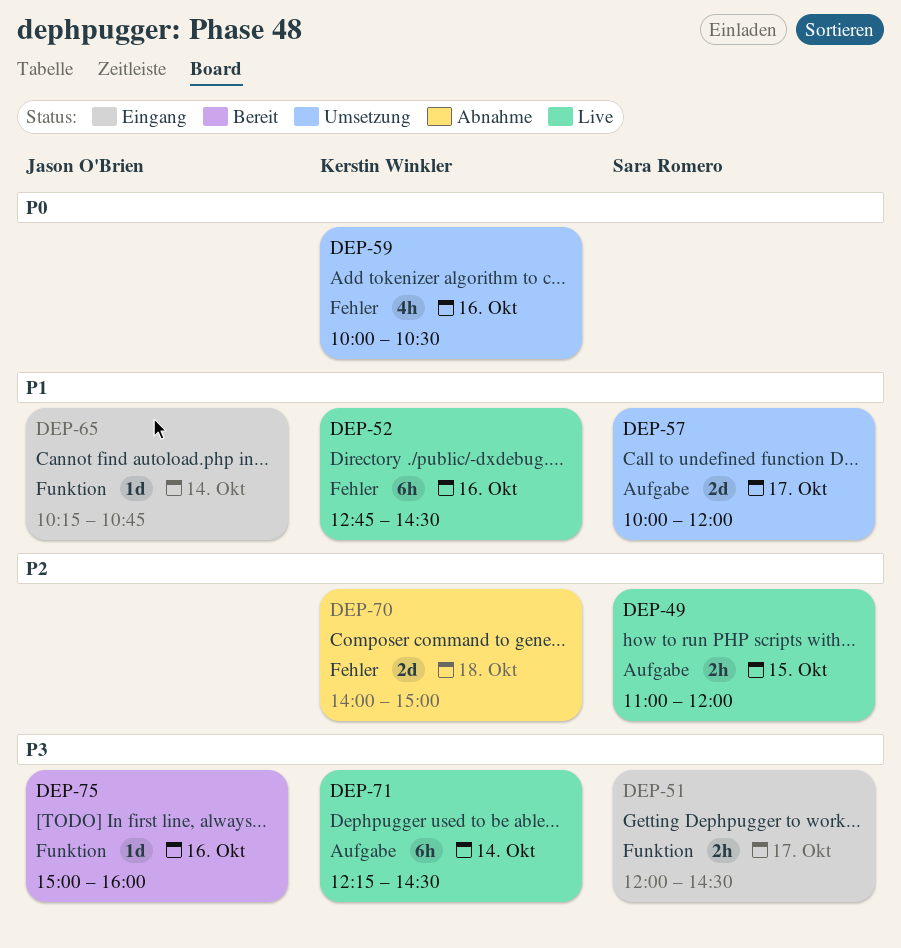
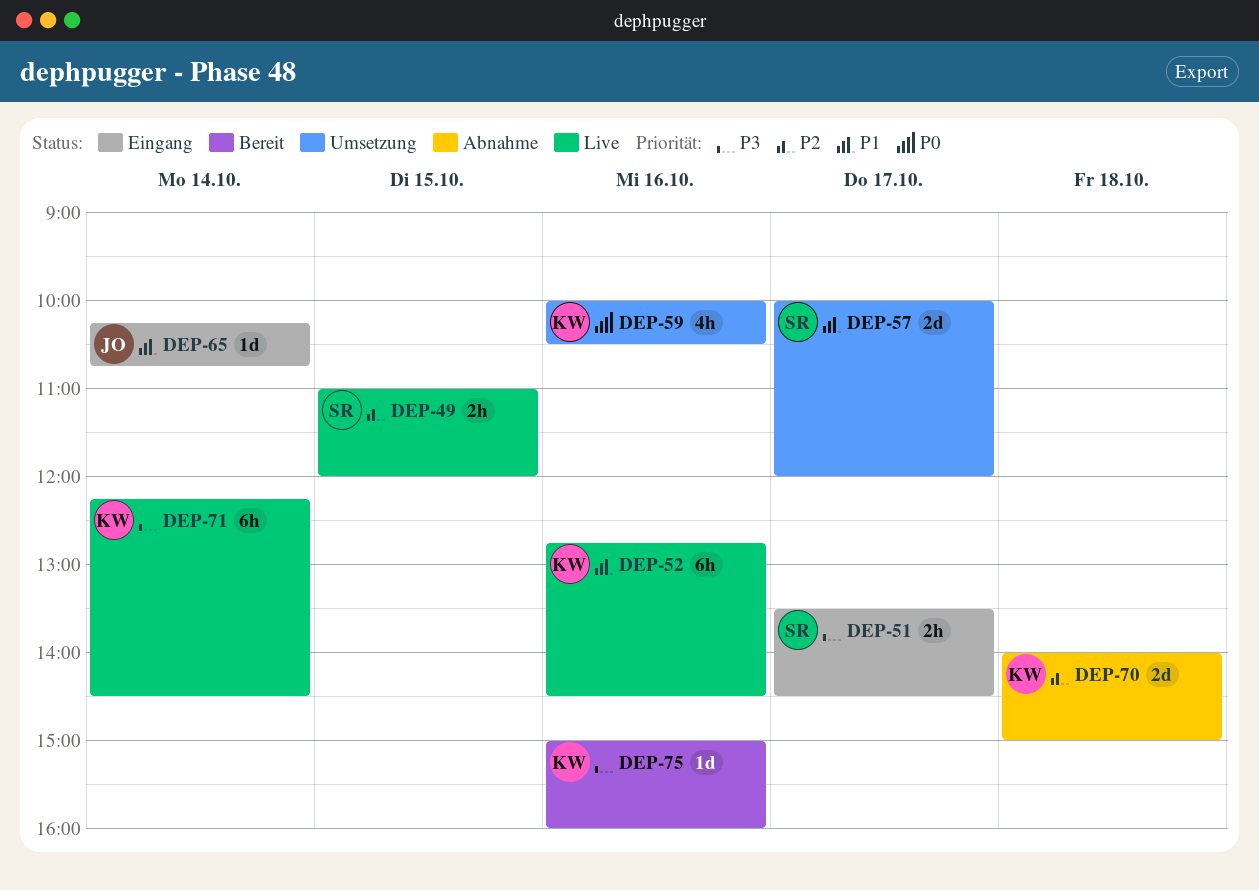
DEP-51, begins: 12:00 -> 13:30
DEP-75, owner: Jason O'Brien -> Kerstin Winkler

